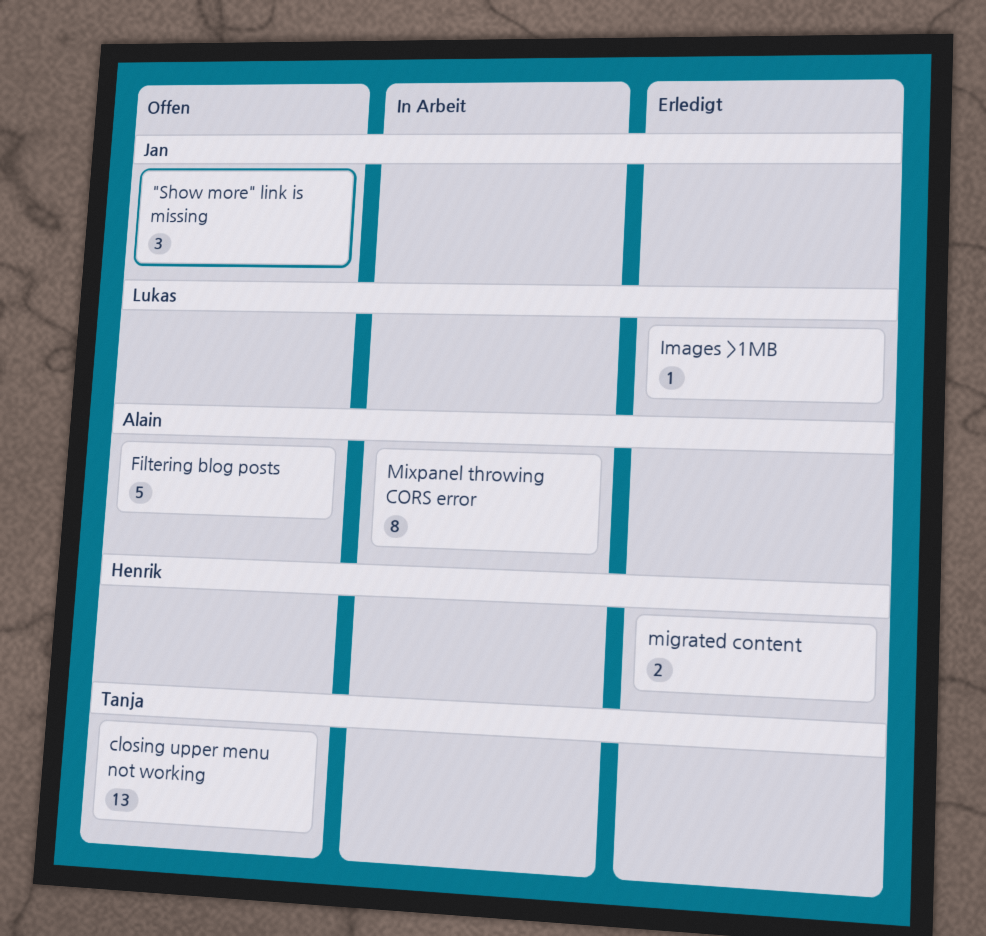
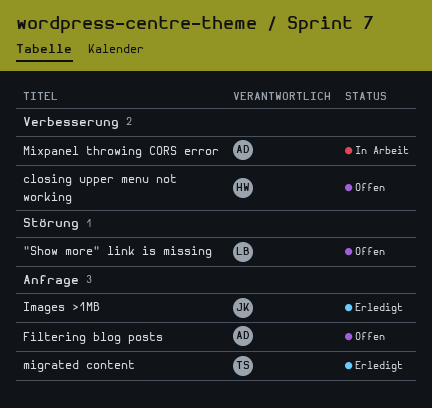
"Show more" link is missing, owner: Jan -> Lukas
closing upper menu not working, owner: Tanja -> Henrik
Images >1MB, owner: Lukas -> Jan
migrated content, owner: Henrik -> Tanja

